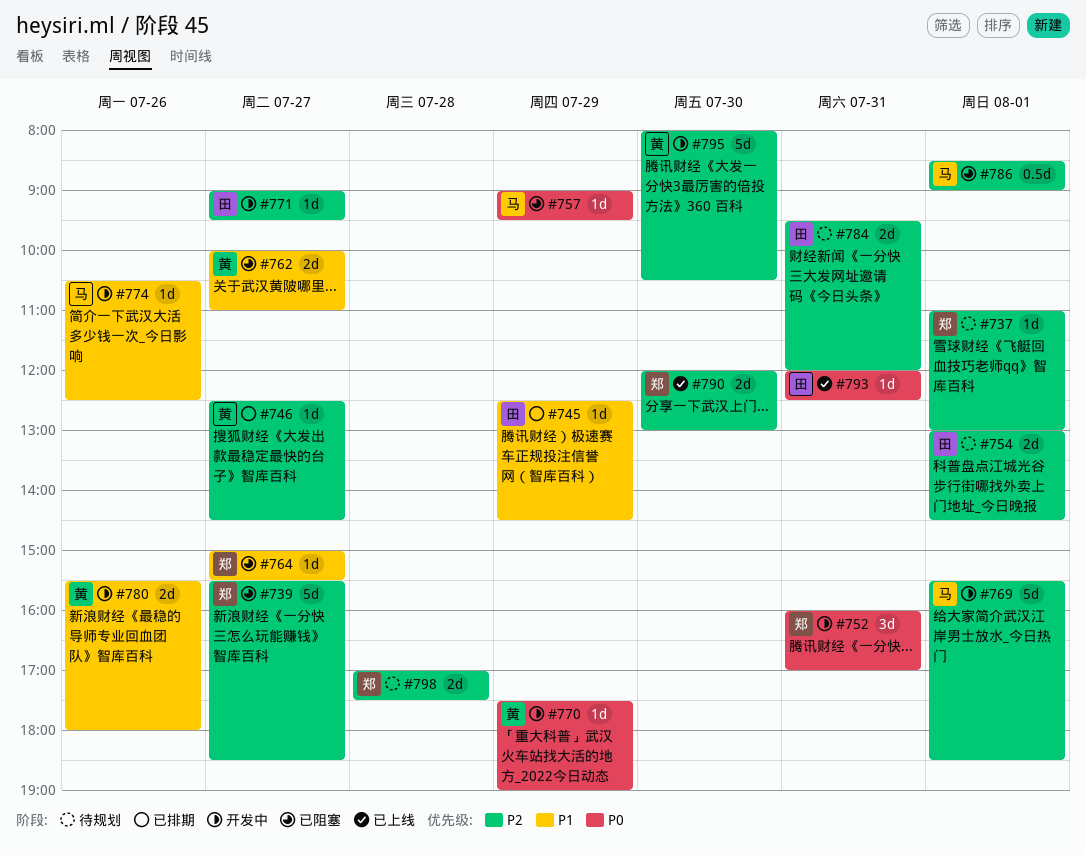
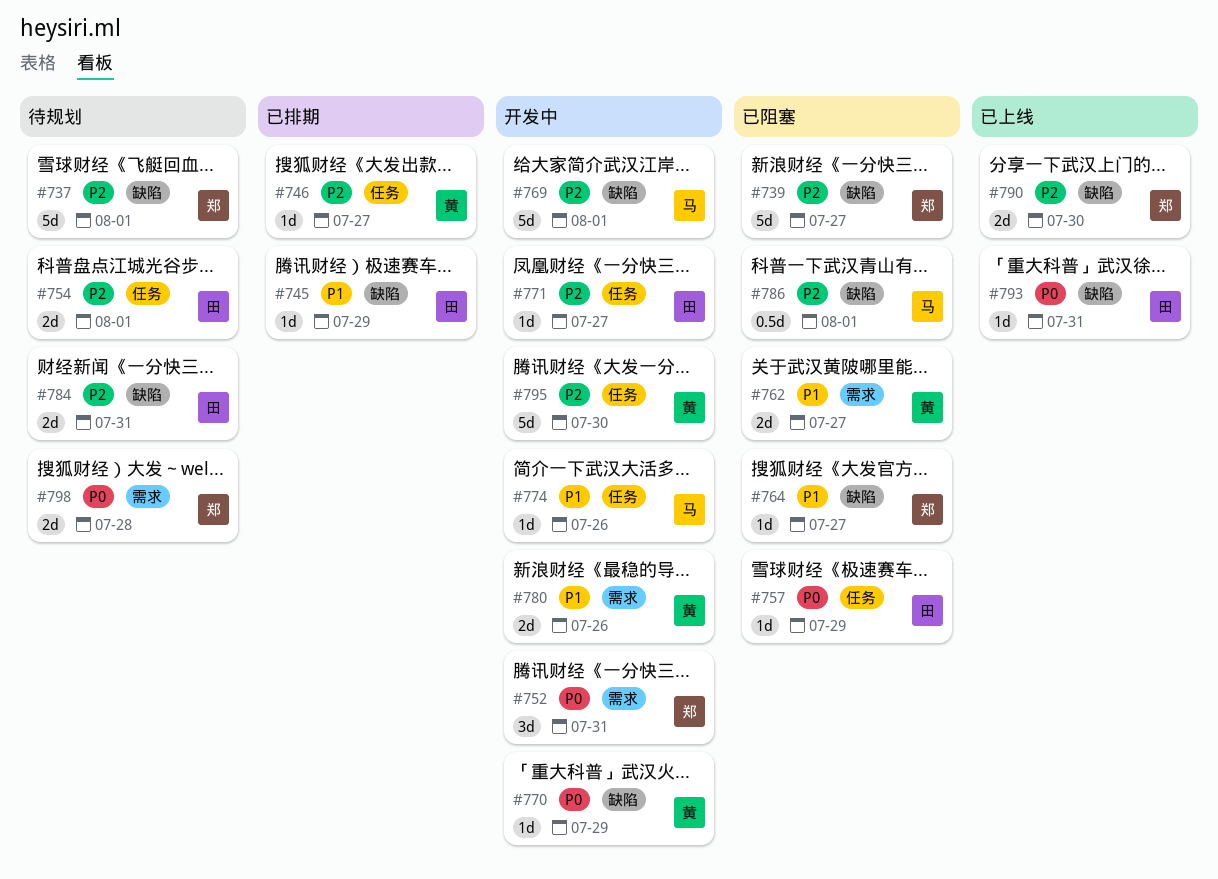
#737, estimate: 1d -> 5d
#757, owner: 马 -> 田
#798, priority: P2 -> P0

